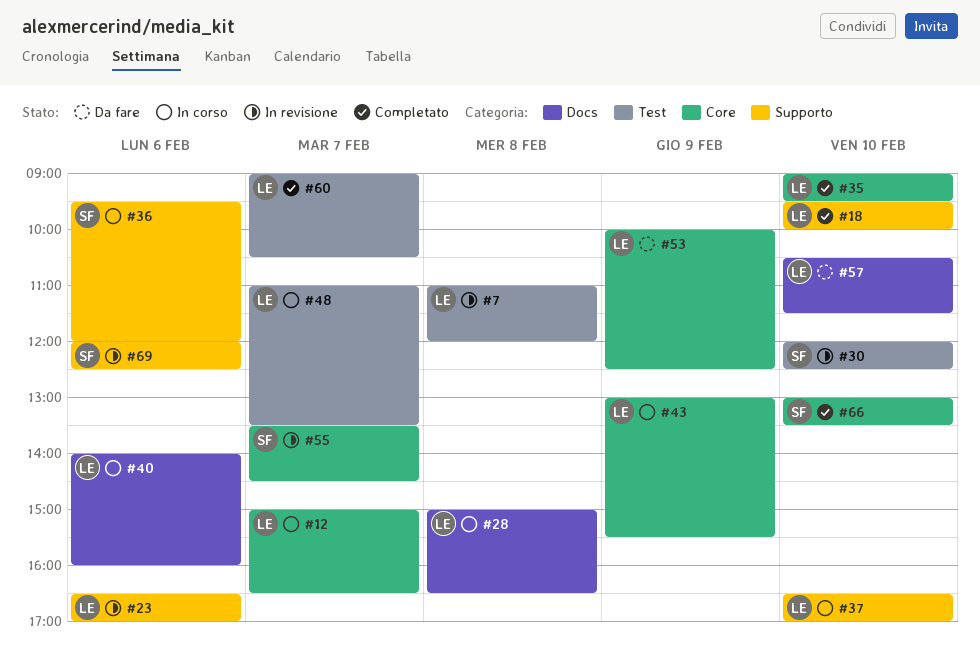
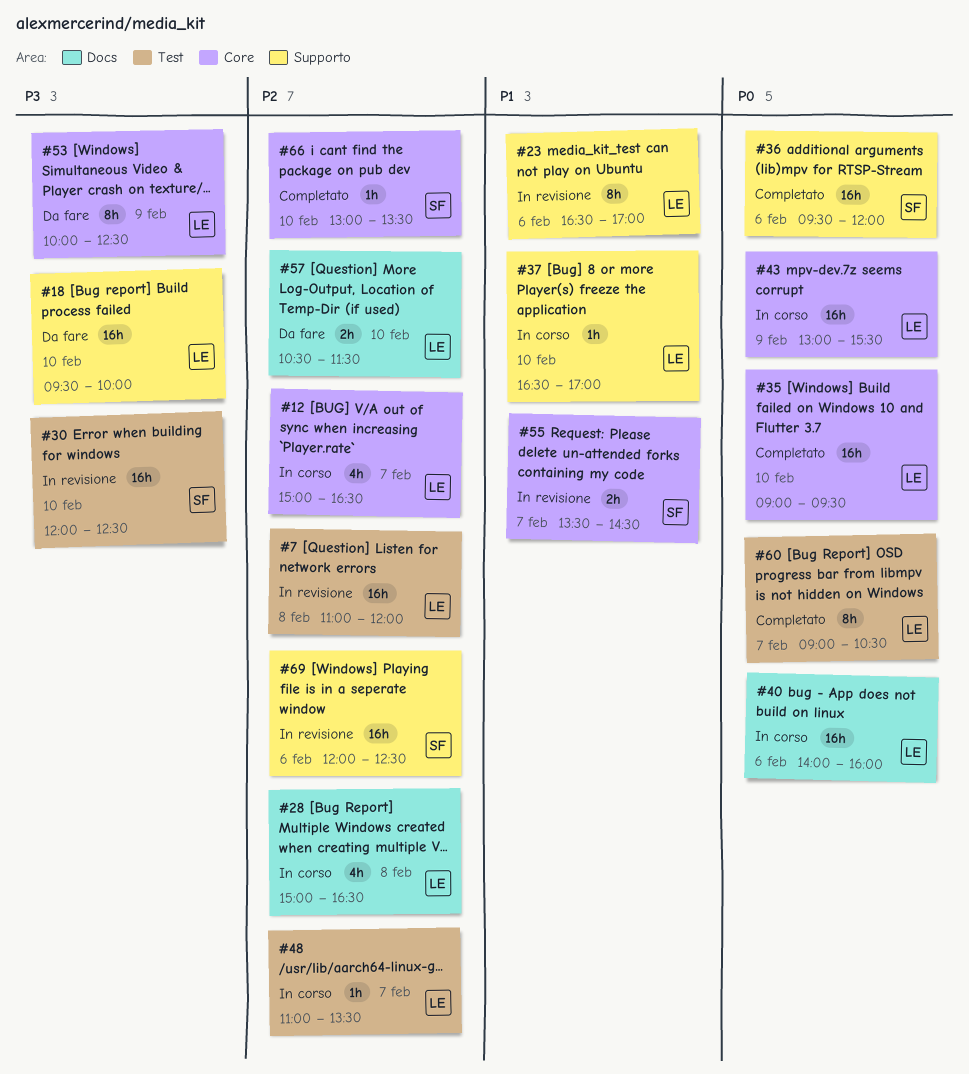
#18, status: Completato -> Da fare
#36, status: In corso -> Completato

